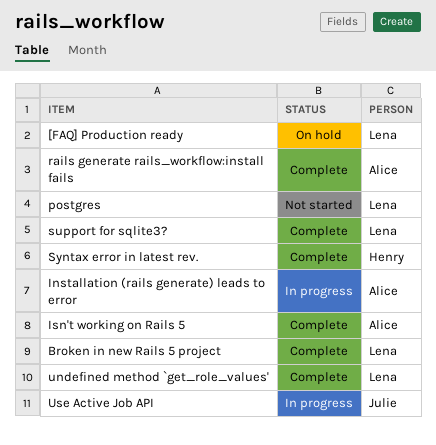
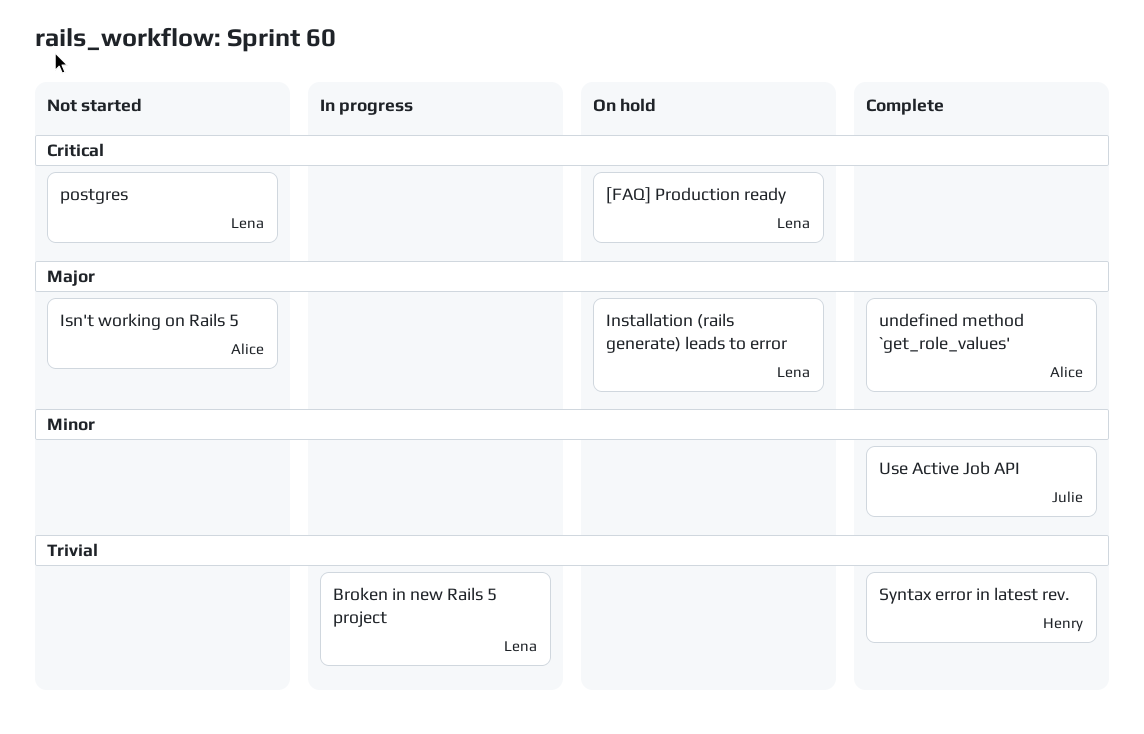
Broken in new Rails 5 project, status: Complete -> In progress
Installation (rails generate) leads to error, status: In progress -> On hold
Installation (rails generate) leads to error, owner: Alice -> Lena
Isn't working on Rails 5, status: Complete -> Not started
rails generate rails_workflow:install fails: present -> none
support for sqlite3?: present -> none
undefined method `get_role_values', owner: Lena -> Alice
Use Active Job API, status: In progress -> Complete

